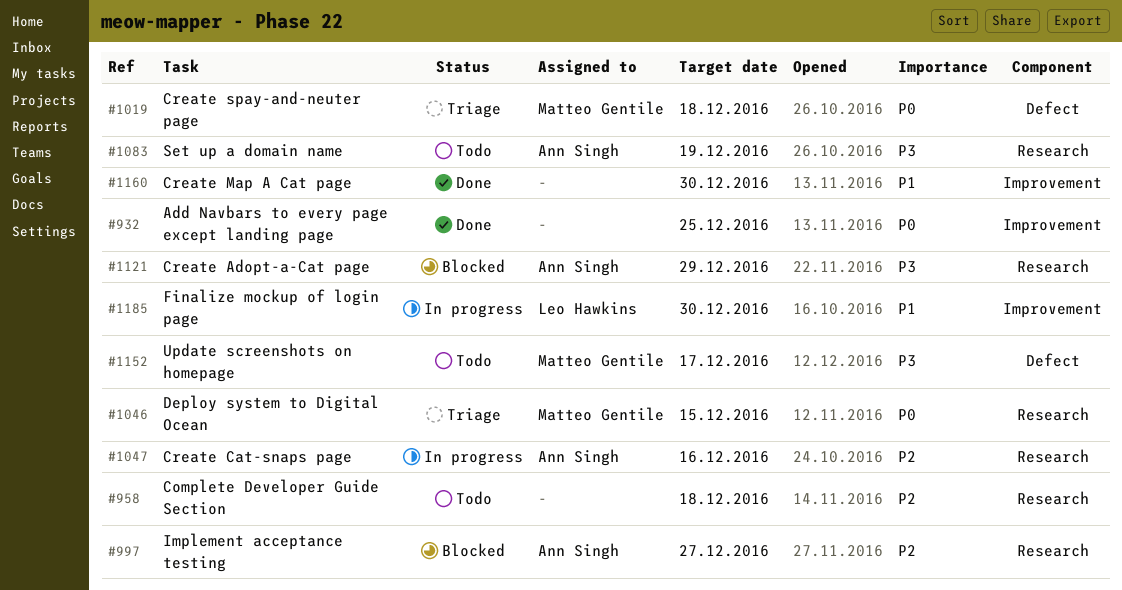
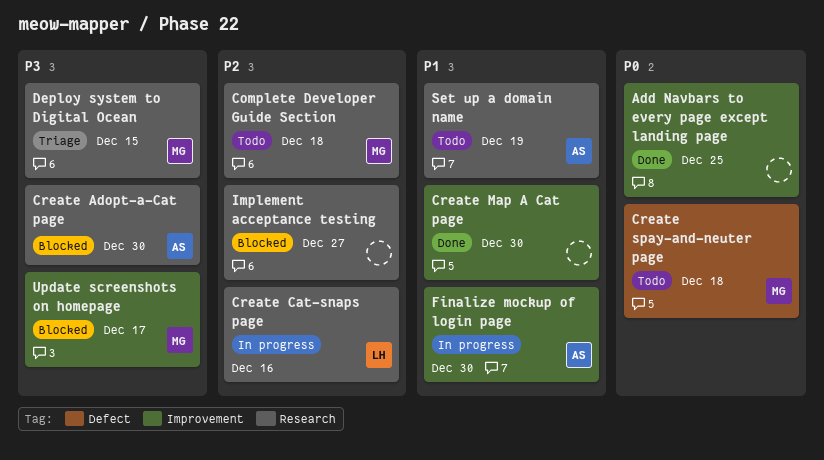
Complete Developer Guide Section, owner: none -> Matteo Gentile
Create Adopt-a-Cat page, due: Dec 29 -> Dec 30
Create Cat-snaps page, owner: Ann Singh -> Leo Hawkins
Create spay-and-neuter page, status: Triage -> Todo
Deploy system to Digital Ocean, priority: P0 -> P3
Finalize mockup of login page, owner: Leo Hawkins -> Ann Singh
Implement acceptance testing, owner: Ann Singh -> none
Set up a domain name, priority: P3 -> P1
Update screenshots on homepage, status: Todo -> Blocked
Update screenshots on homepage, label: Defect -> Improvement

